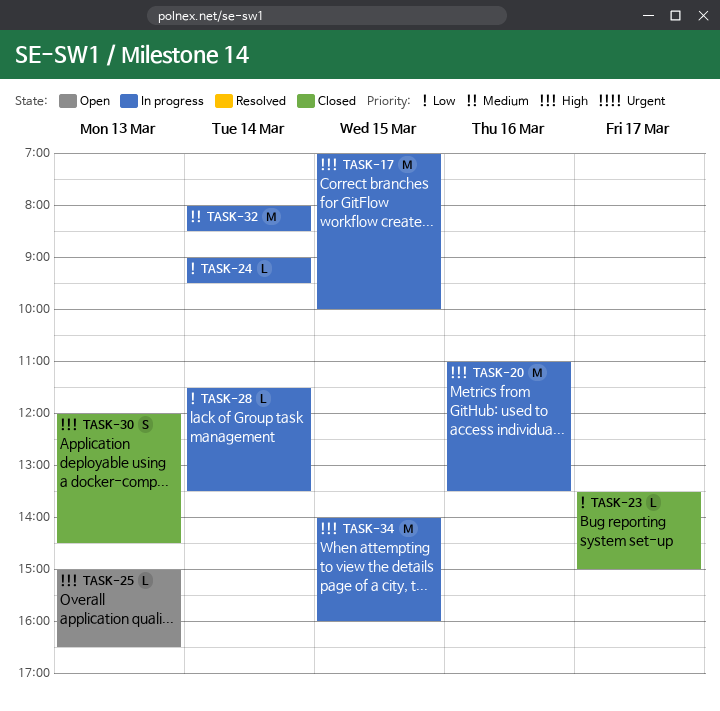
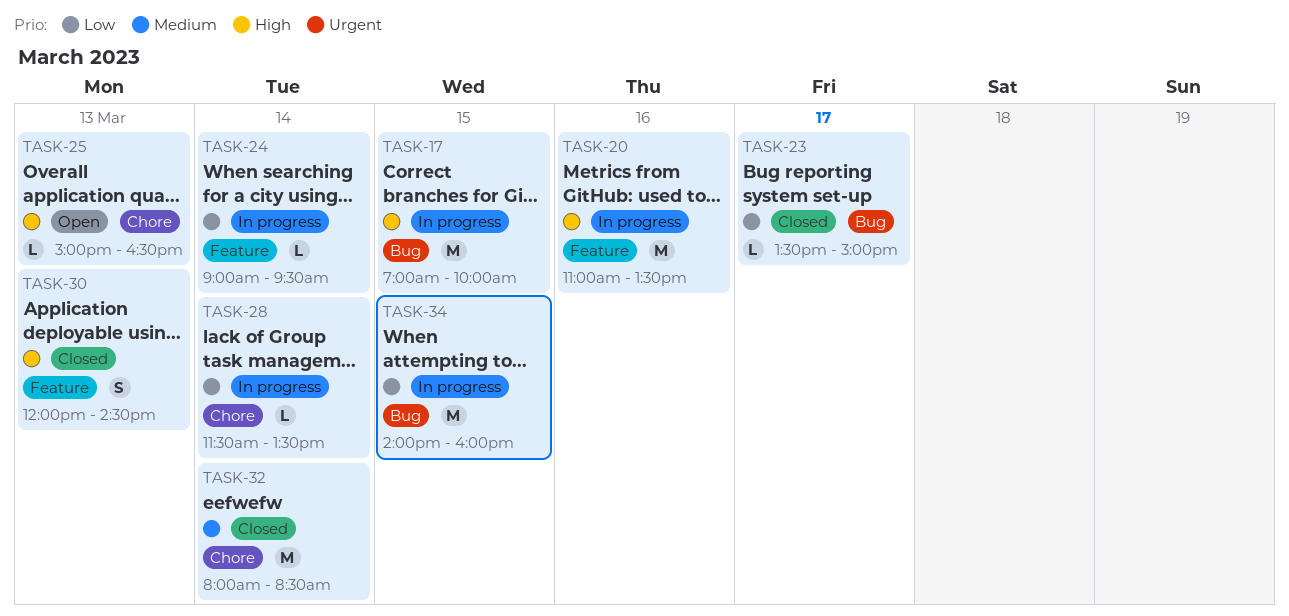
TASK-32, status: In progress -> Closed
TASK-34, priority: High -> Low

